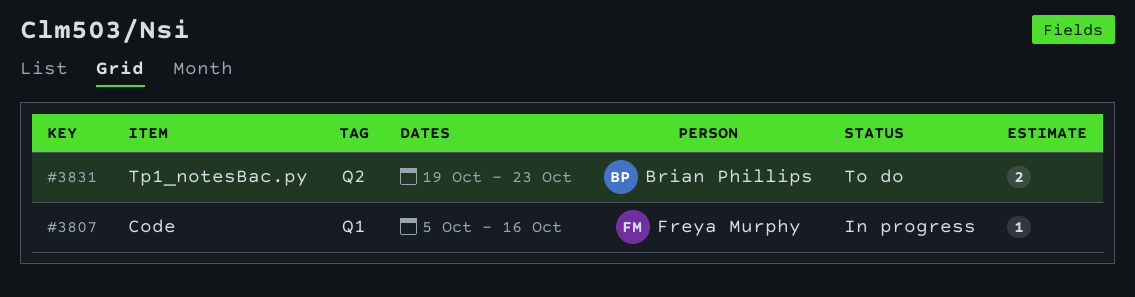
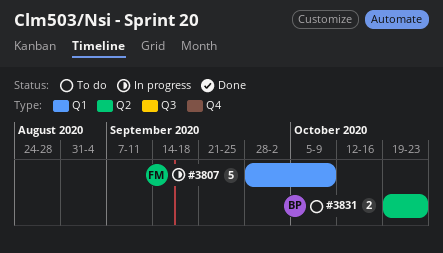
#3807, estimate: 1 -> 5
#3807, start: Oct 5 -> Sep 28
#3807, due: Oct 16 -> Oct 9

